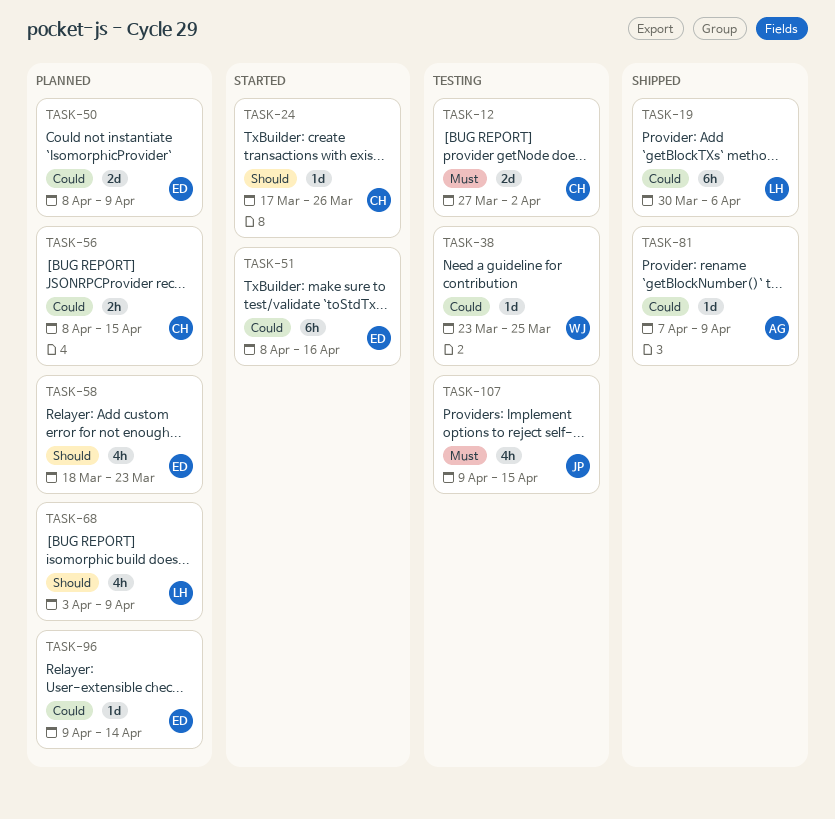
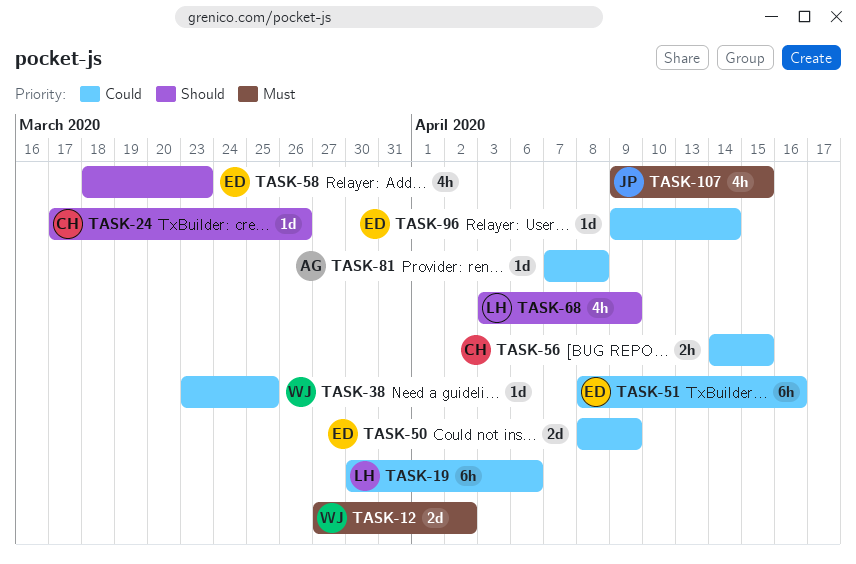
TASK-12, owner: CH -> WJ
TASK-56, start: Apr 8 -> Apr 14
TASK-81, due: Apr 9 -> Apr 8

